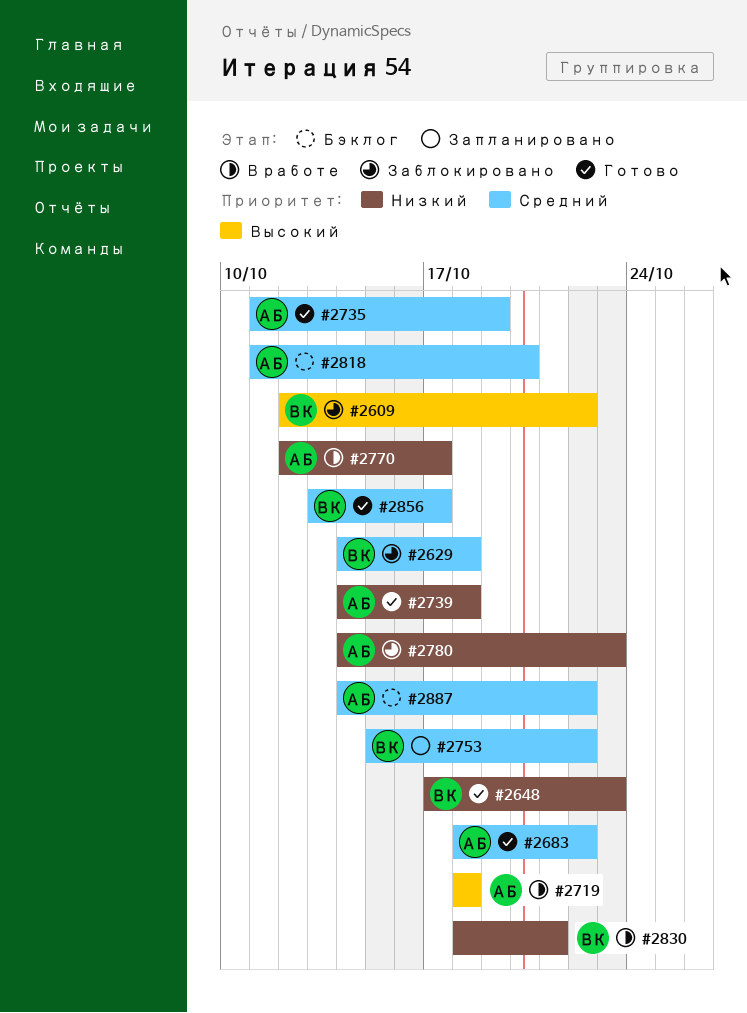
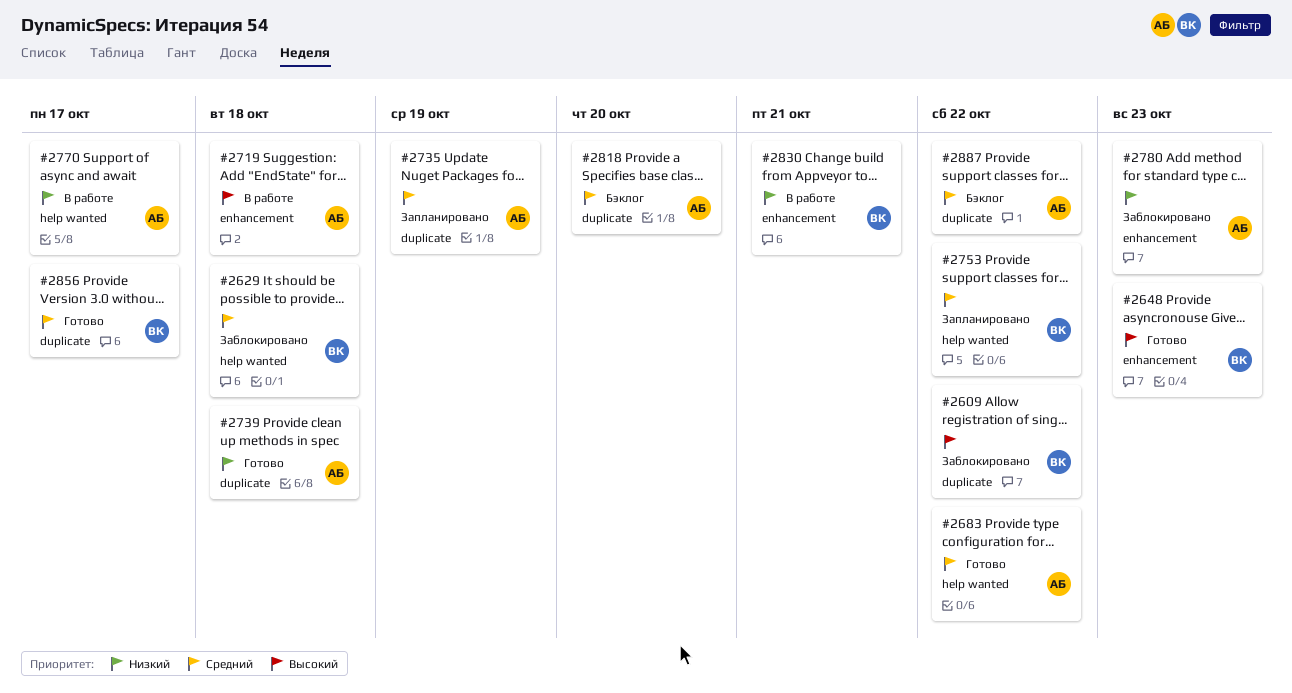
#2648, priority: Низкий -> Высокий
#2735, status: Готово -> Запланировано

